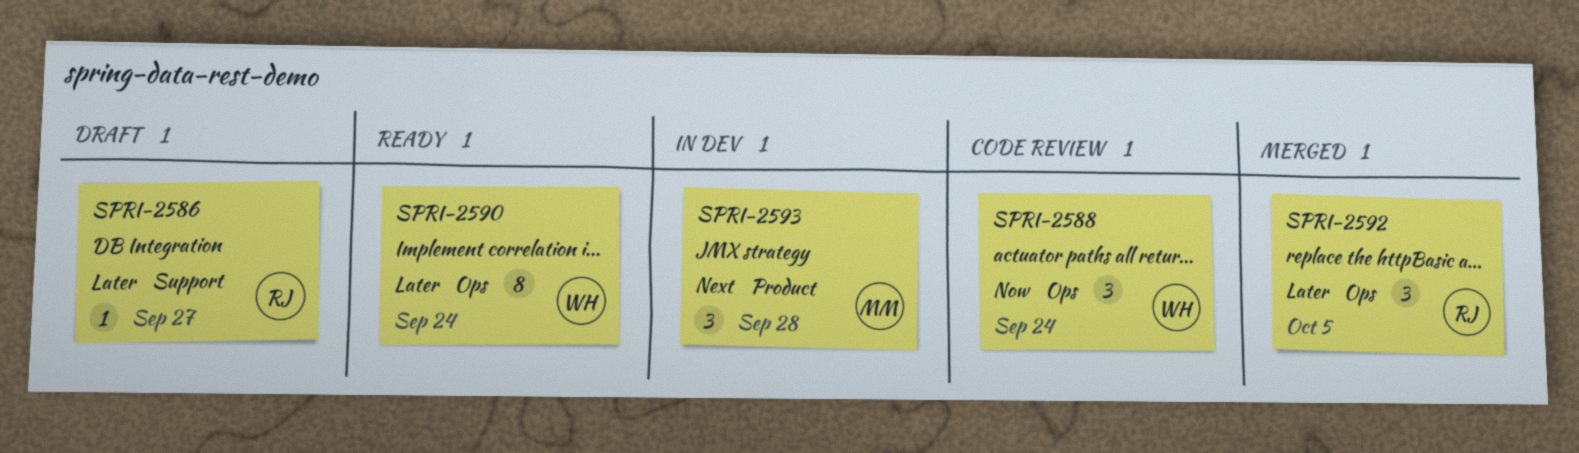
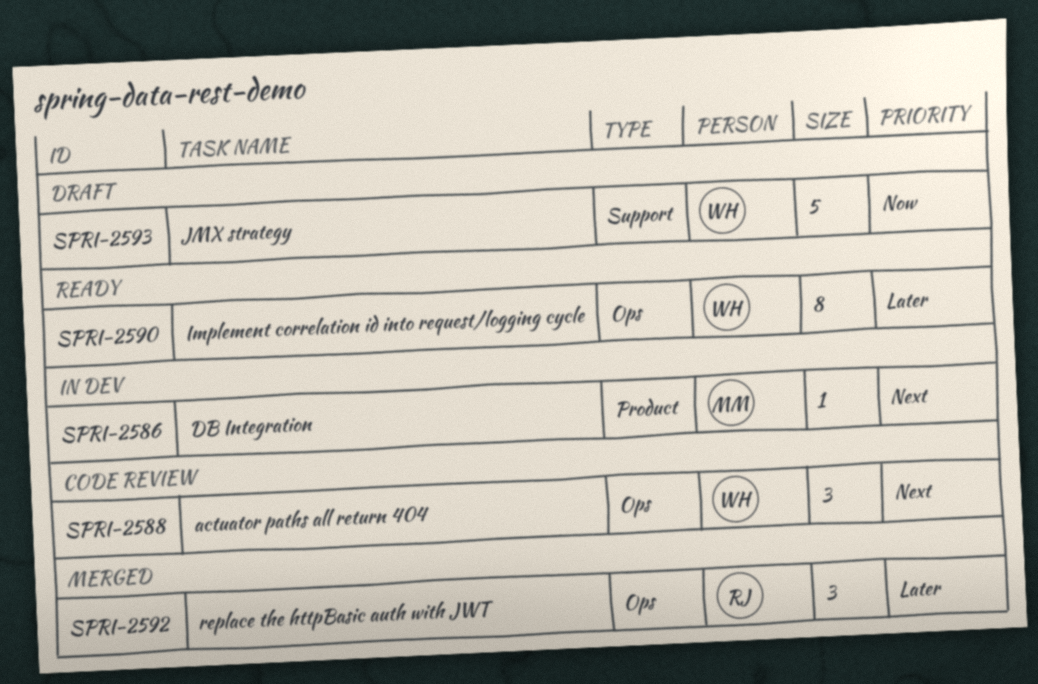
SPRI-2586, status: Draft -> In dev
SPRI-2586, owner: RJ -> MM
SPRI-2586, priority: Later -> Next
SPRI-2586, label: Support -> Product
SPRI-2588, priority: Now -> Next
SPRI-2593, status: In dev -> Draft
SPRI-2593, owner: MM -> WH
SPRI-2593, priority: Next -> Now
SPRI-2593, label: Product -> Support
SPRI-2593, estimate: 3 -> 5

